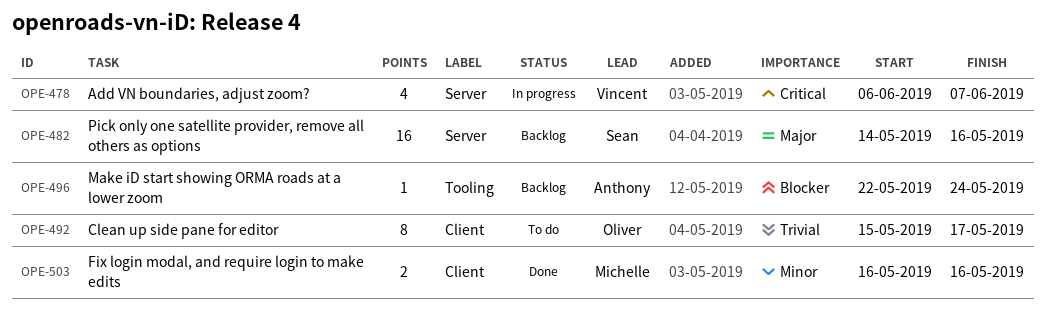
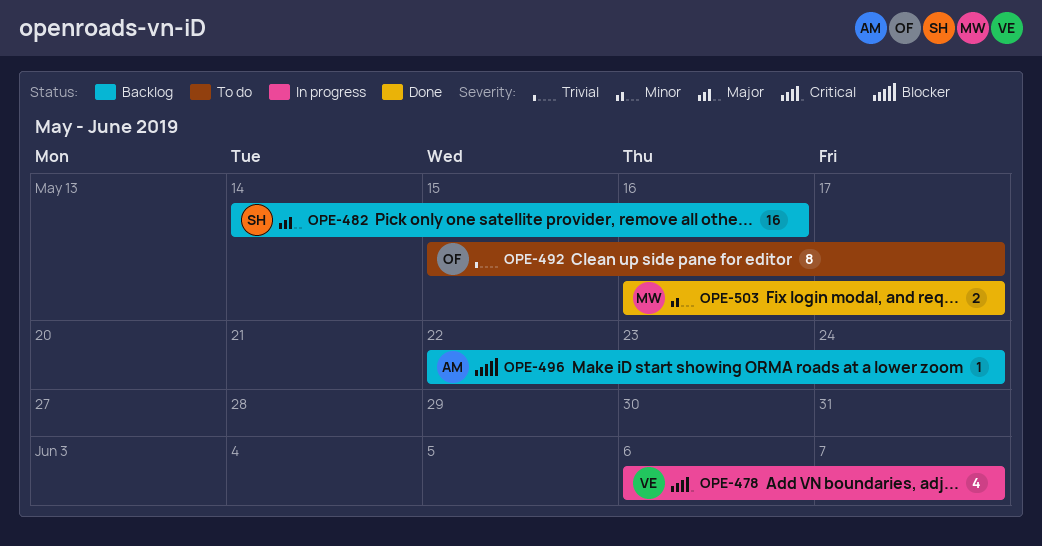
OPE-503, due: May 16 -> May 17

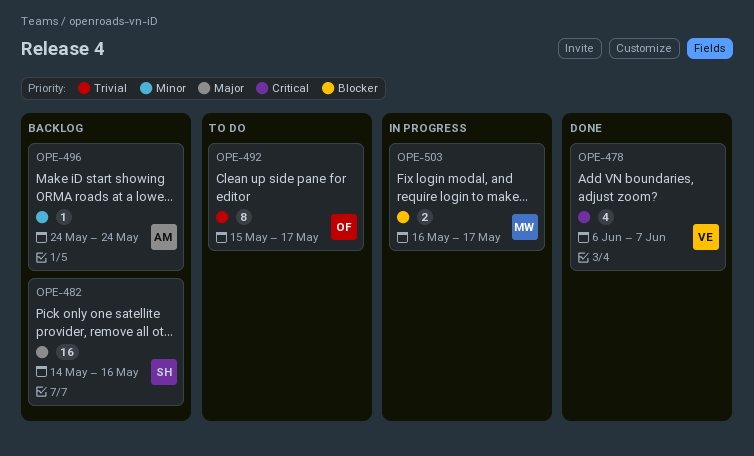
OPE-478, status: In progress -> Done
OPE-496, priority: Blocker -> Minor
OPE-496, start: May 22 -> May 24
OPE-503, status: Done -> In progress
OPE-503, priority: Minor -> Blocker

